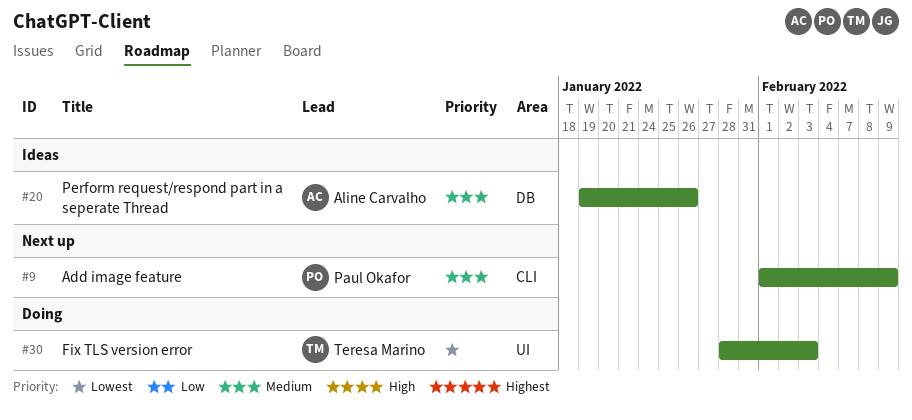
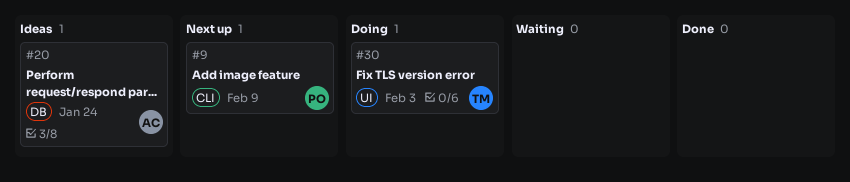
#20, due: Jan 26 -> Jan 24

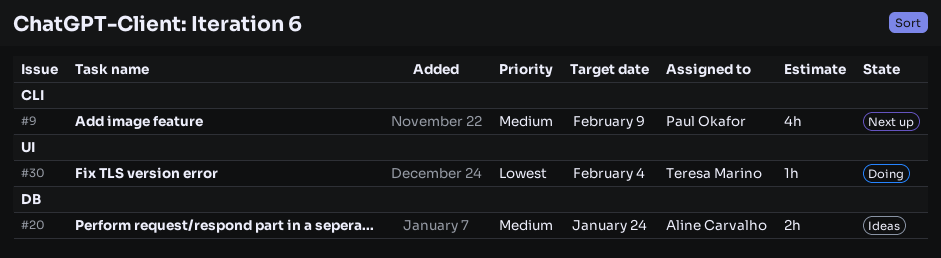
#30, due: Feb 3 -> Feb 4

